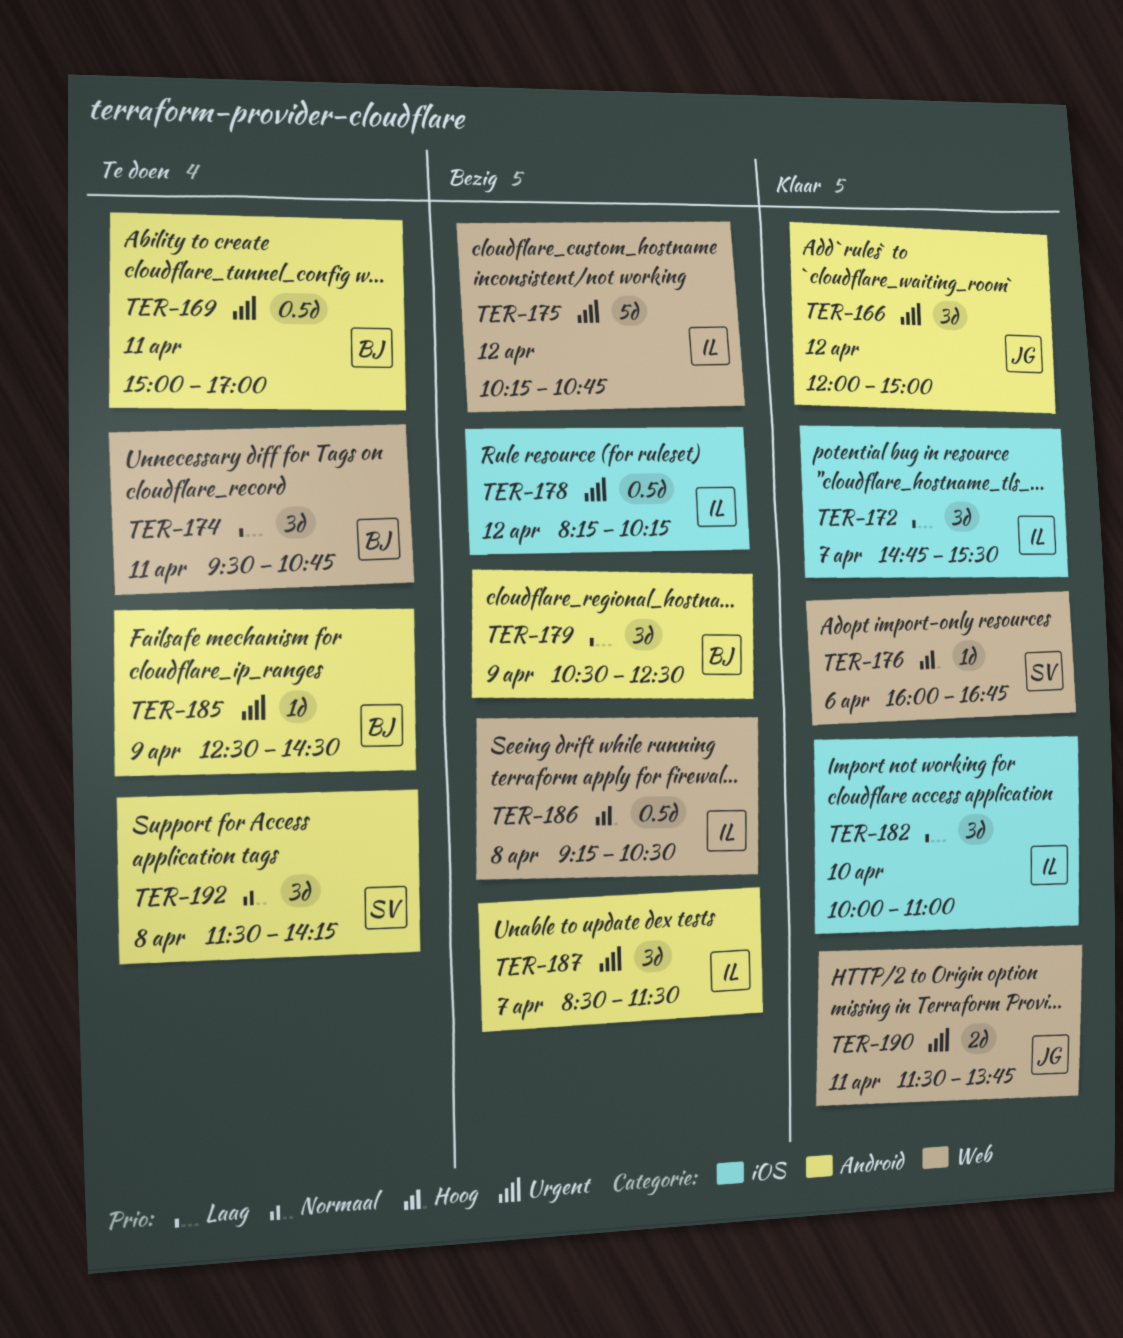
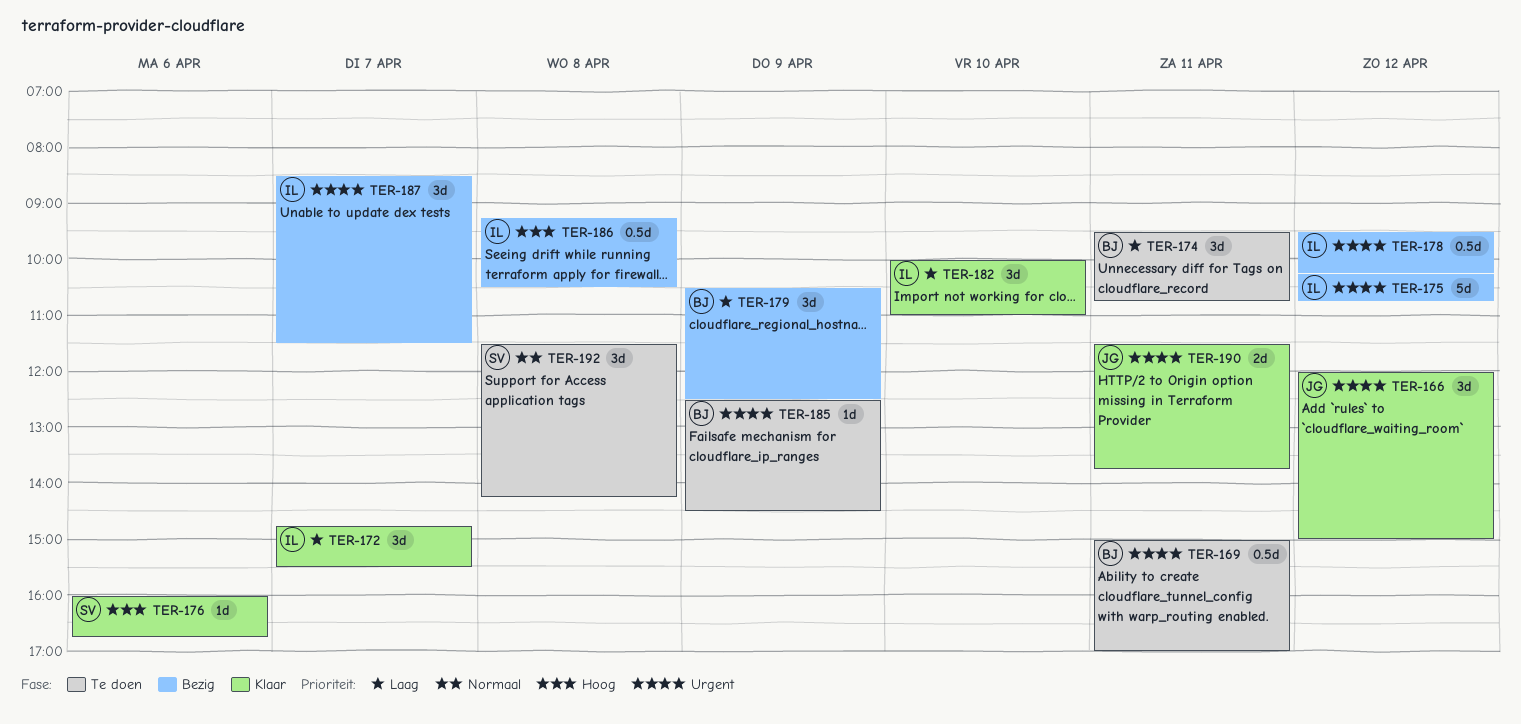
TER-178, begins: 08:15 -> 09:30

